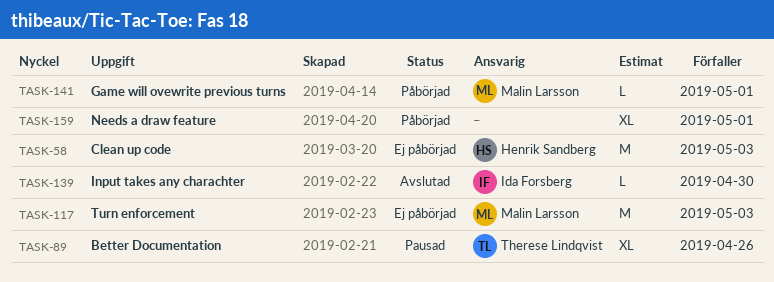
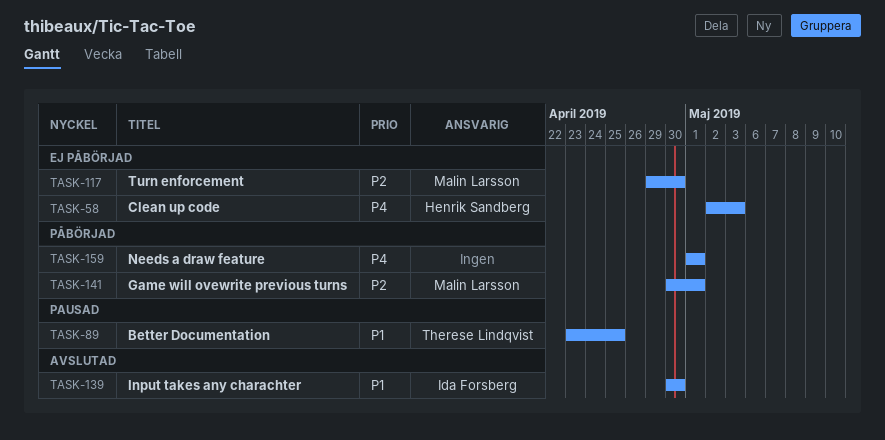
TASK-89, due: Apr 26 -> Apr 25
TASK-117, due: May 3 -> Apr 30

